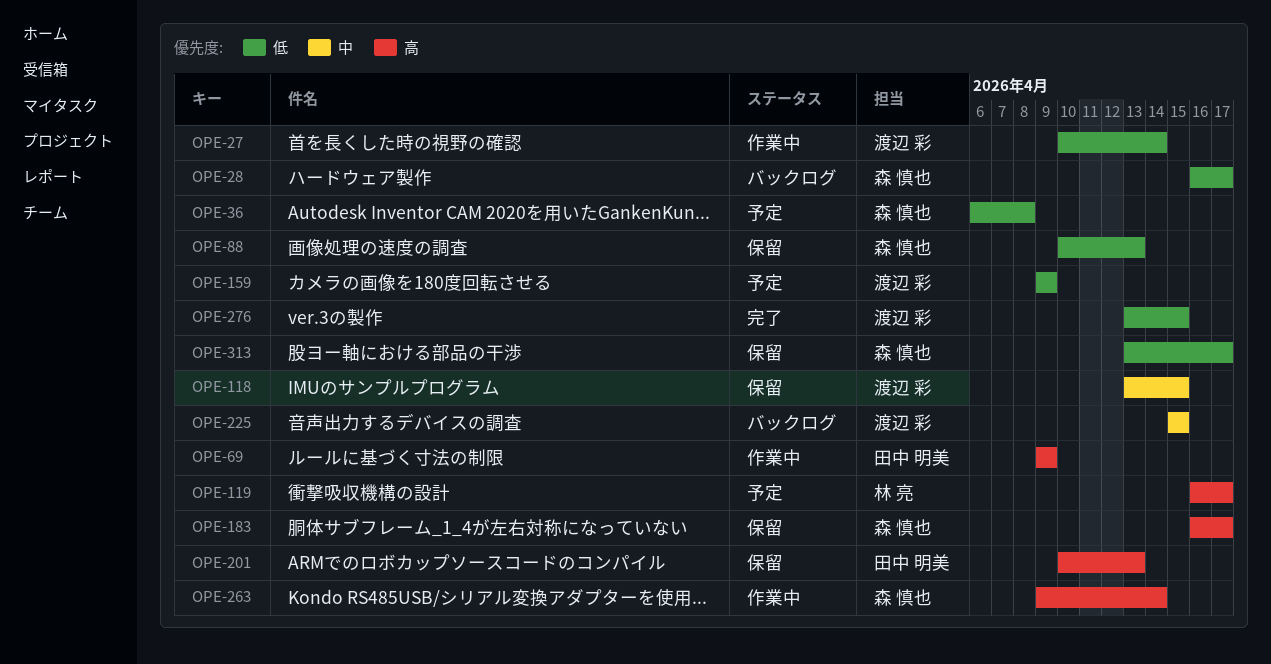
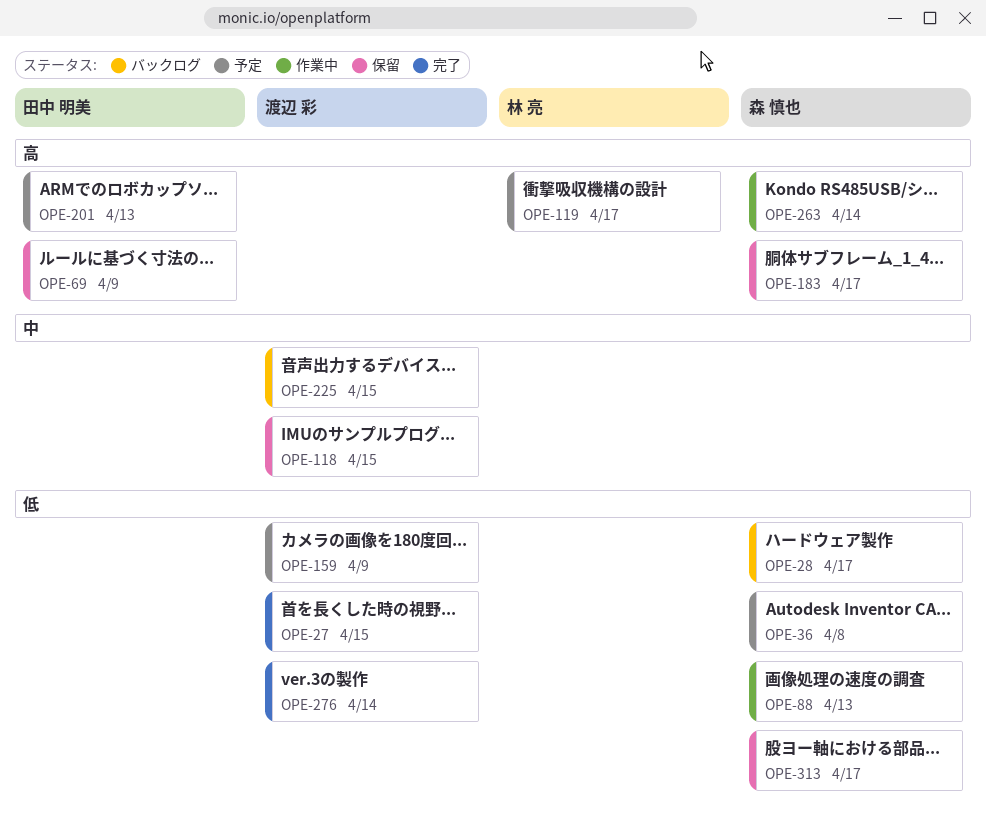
OPE-27, status: 作業中 -> 完了
OPE-27, due: Apr 14 -> Apr 15
OPE-69, status: 作業中 -> 保留
OPE-88, status: 保留 -> 作業中
OPE-201, status: 保留 -> 予定
OPE-276, due: Apr 15 -> Apr 14

